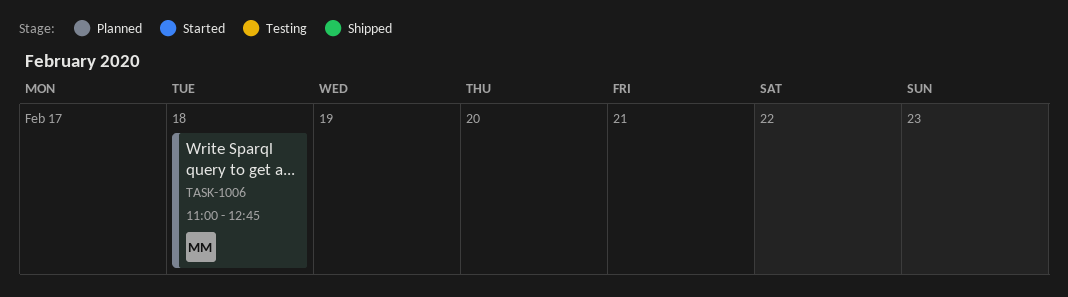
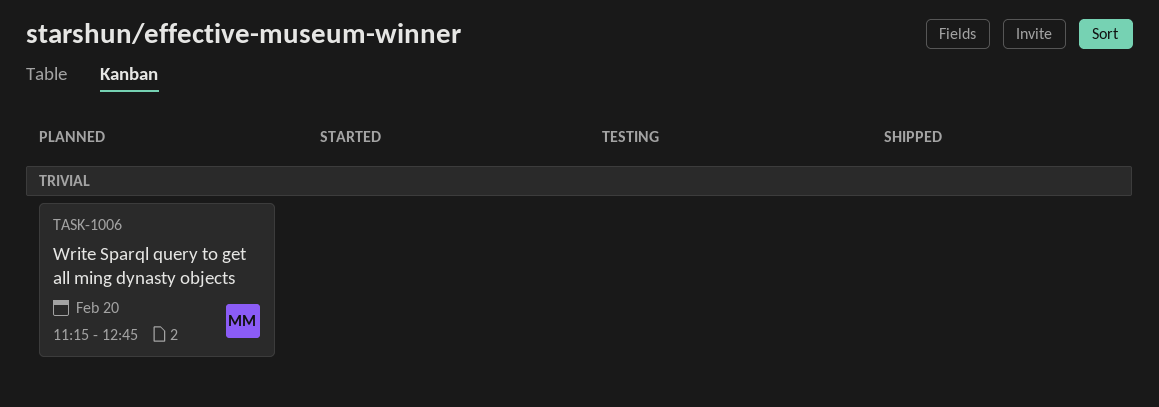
TASK-1006, day: Feb 18 -> Feb 20
TASK-1006, begins: 11:00 -> 11:15

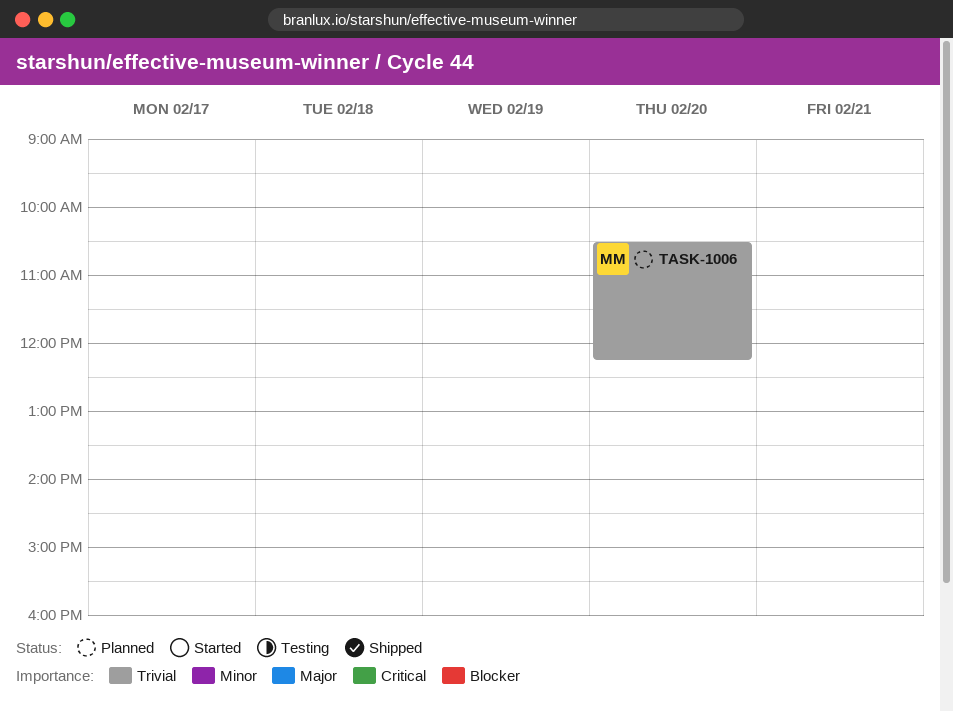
TASK-1006, begins: 11:15 -> 10:30
TASK-1006, ends: 12:45 -> 12:15

